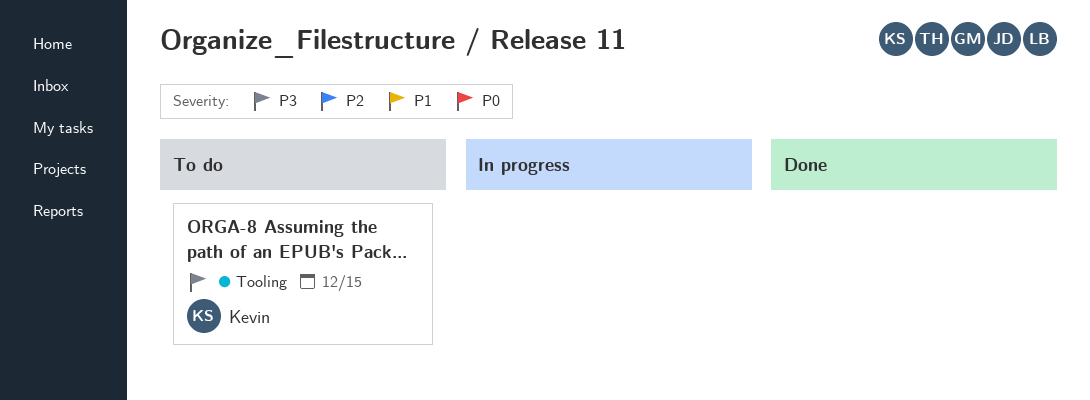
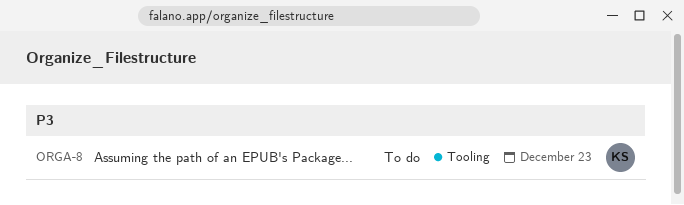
ORGA-8, due: Dec 15 -> Dec 23

